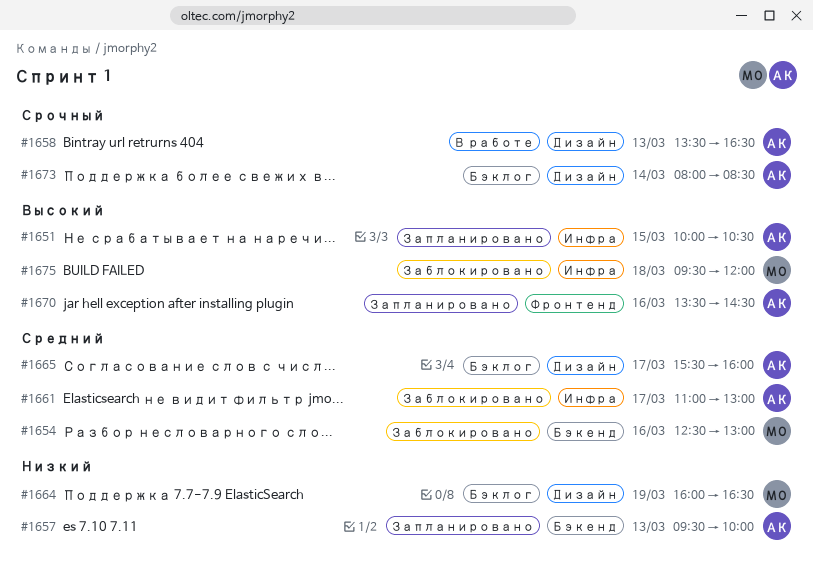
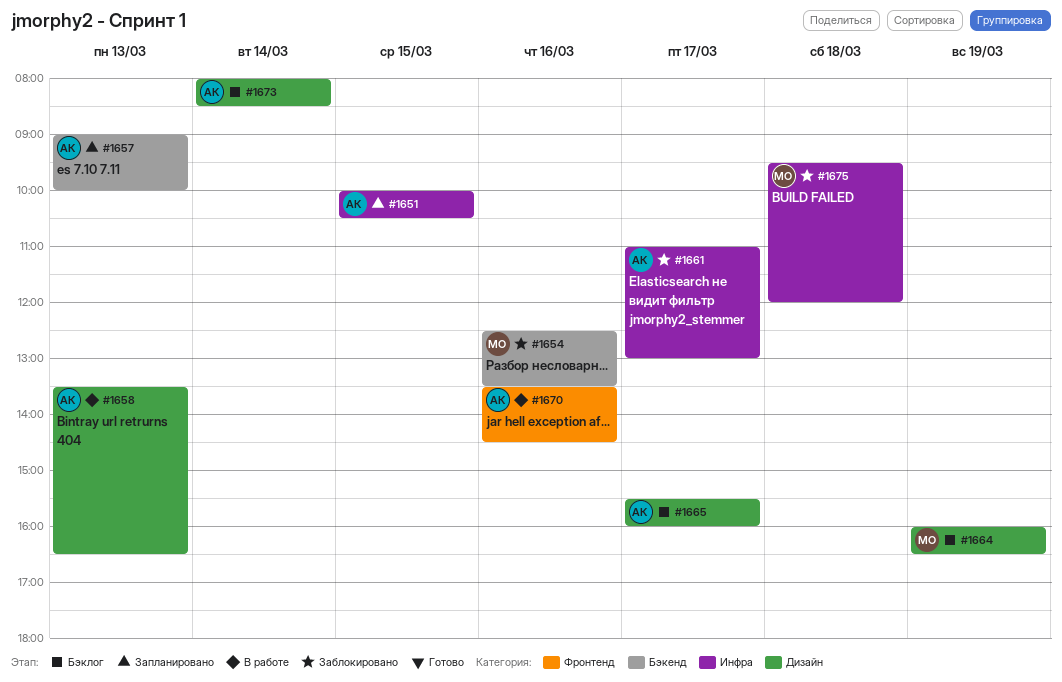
#1654, ends: 13:00 -> 13:30
#1657, begins: 09:30 -> 09:00
#1670, status: Запланировано -> В работе

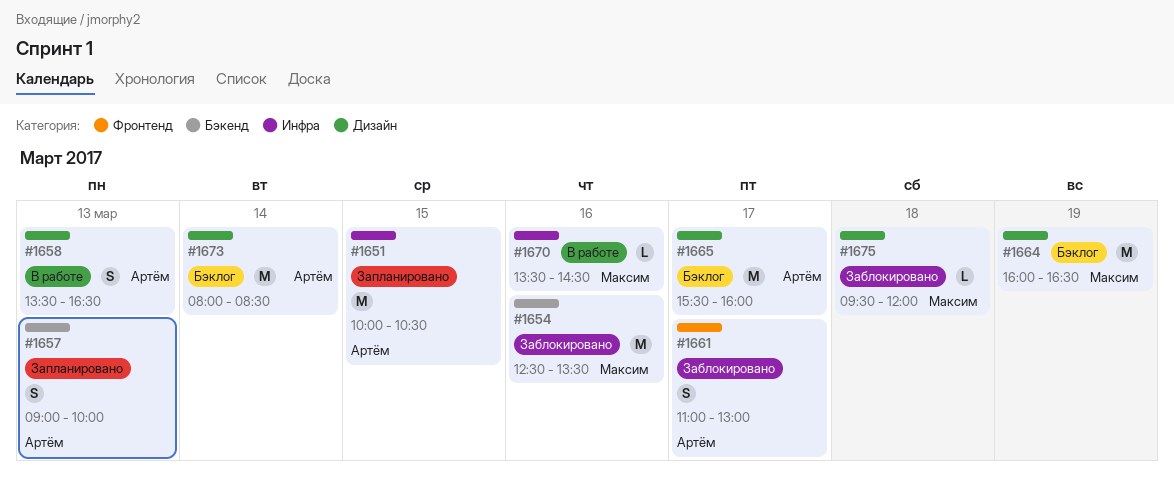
#1661, label: Инфра -> Фронтенд
#1670, owner: Артём -> Максим
#1670, label: Фронтенд -> Инфра
#1675, label: Инфра -> Дизайн

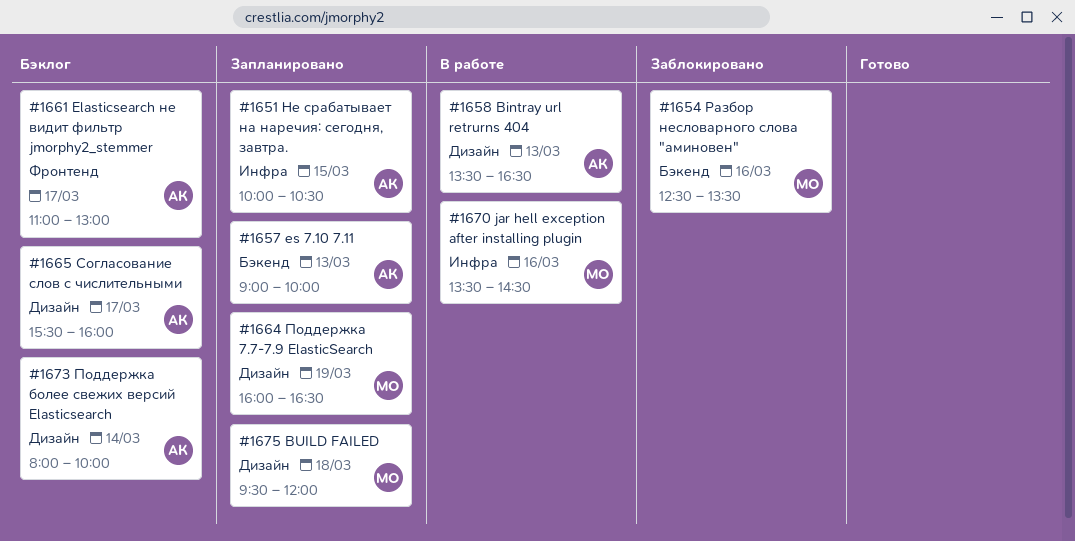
#1661, status: Заблокировано -> Бэклог
#1664, status: Бэклог -> Запланировано
#1673, ends: 08:30 -> 10:00
#1675, status: Заблокировано -> Запланировано

